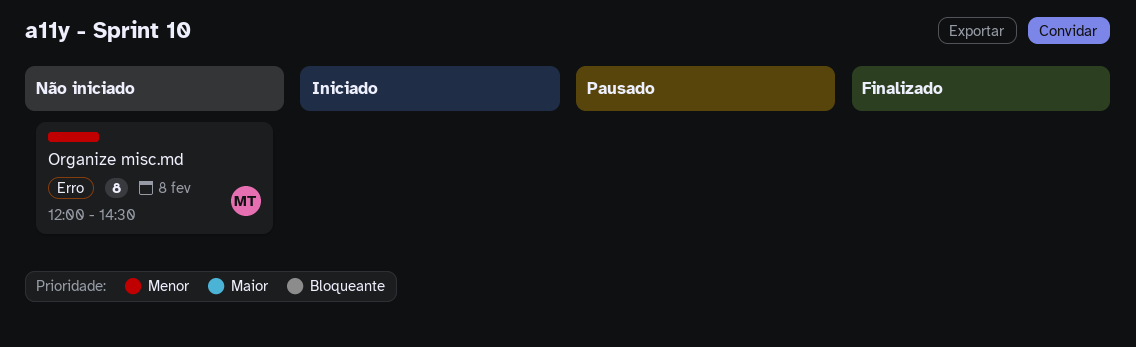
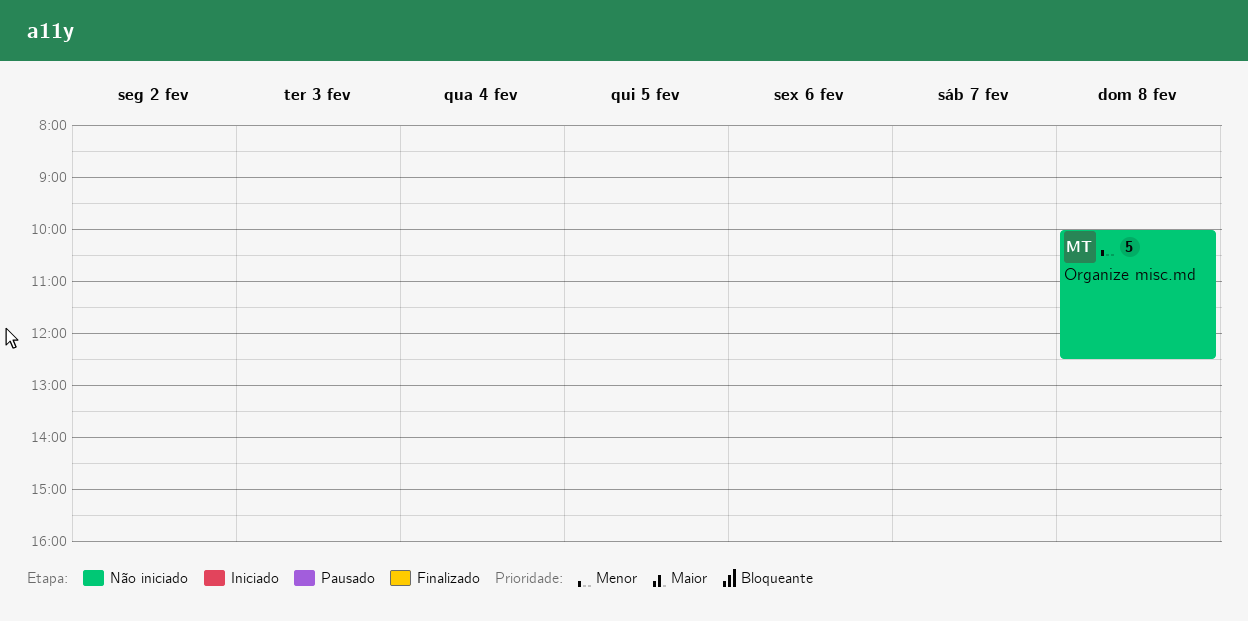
Organize misc.md, estimate: 8 -> 5
Organize misc.md, begins: 12:00 -> 10:00
Organize misc.md, ends: 14:30 -> 12:30

